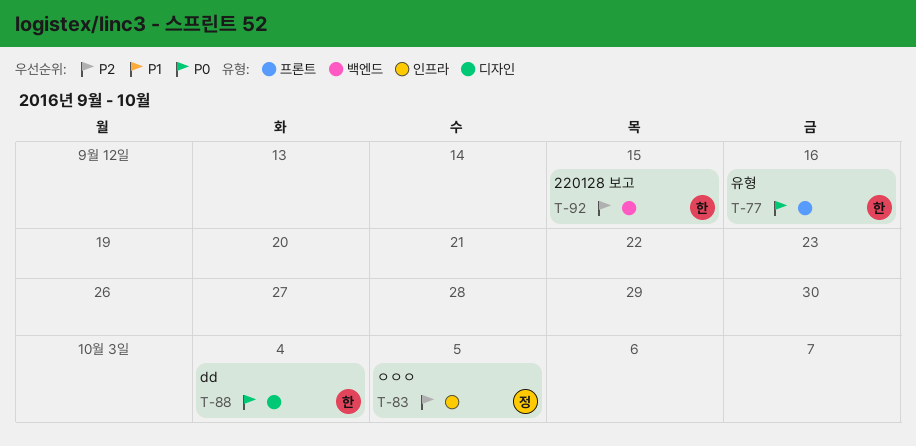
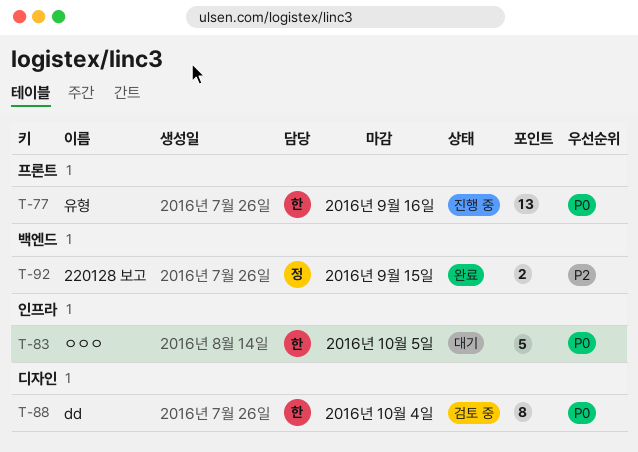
T-83, owner: 정 -> 한
T-83, priority: P2 -> P0
T-92, owner: 한 -> 정

